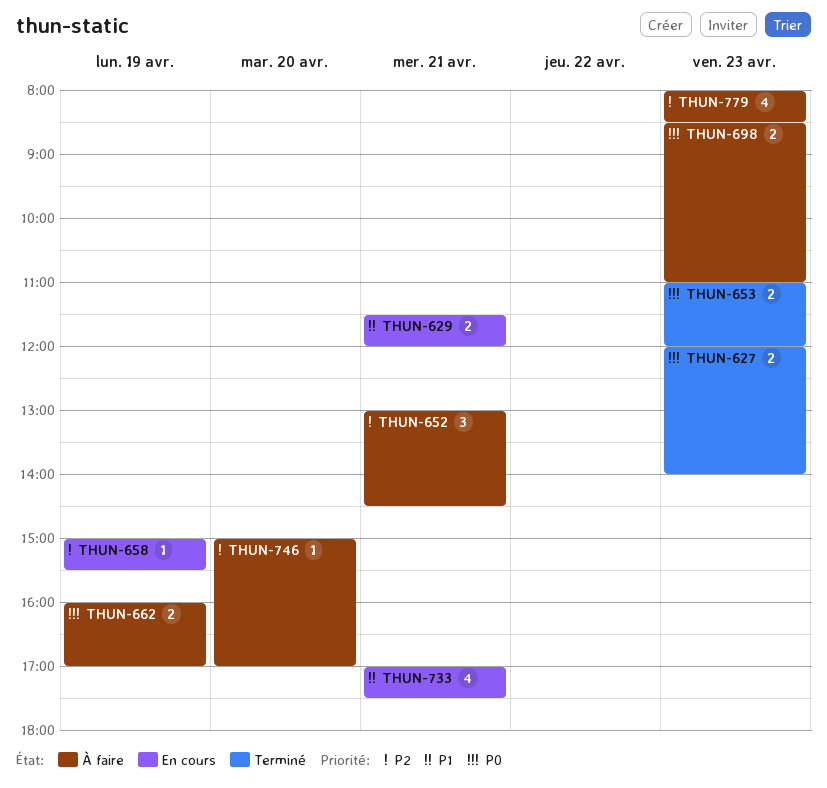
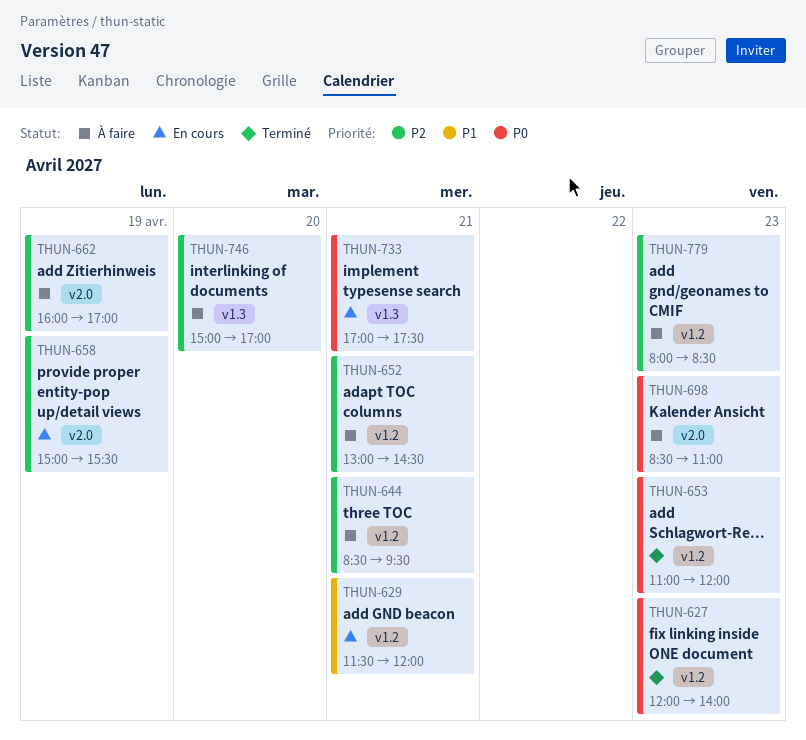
THUN-644: none -> present
THUN-662, priority: P0 -> P2
THUN-733, priority: P1 -> P0

